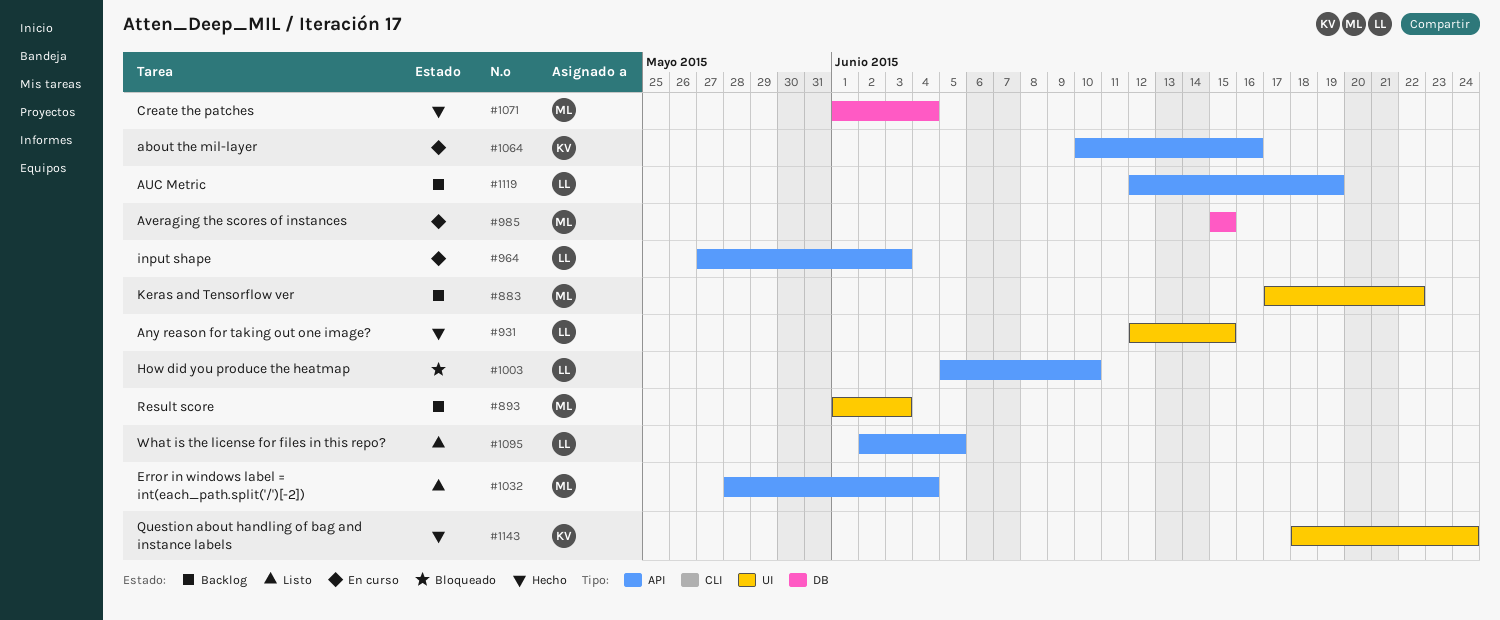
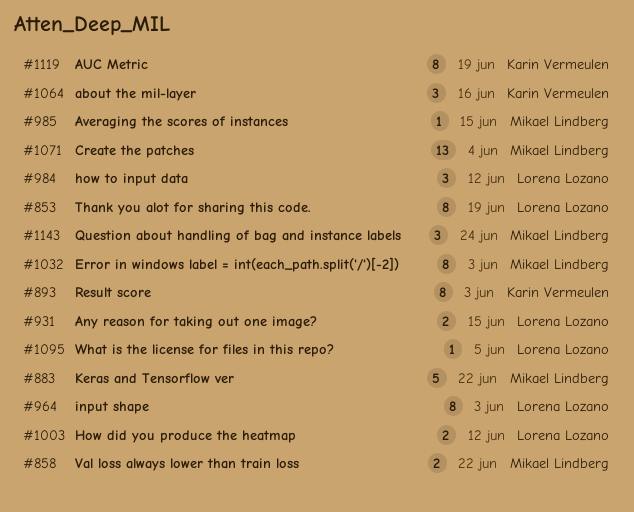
#853: none -> present
#858: none -> present
#893, owner: Mikael Lindberg -> Karin Vermeulen
#984: none -> present
#1003, due: Jun 10 -> Jun 12
#1032, due: Jun 4 -> Jun 3
#1119, owner: Lorena Lozano -> Karin Vermeulen
#1143, owner: Karin Vermeulen -> Mikael Lindberg

